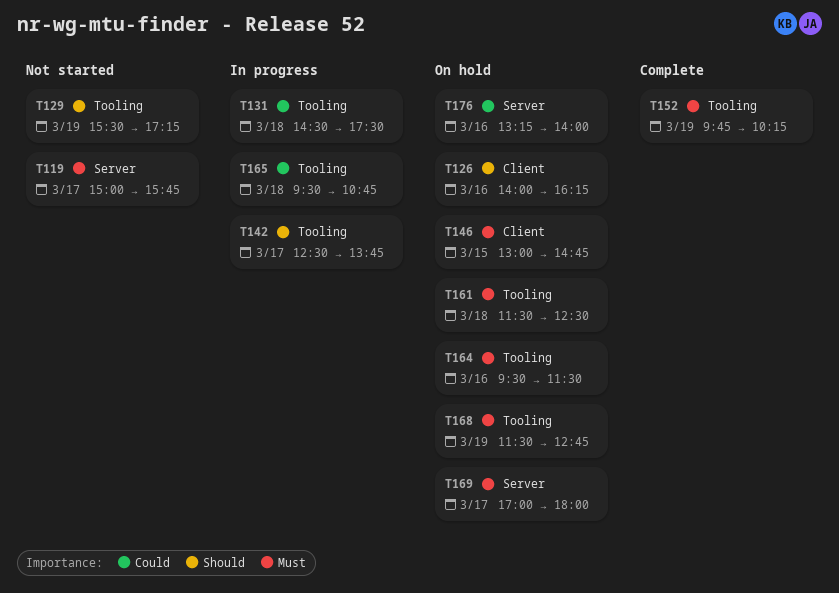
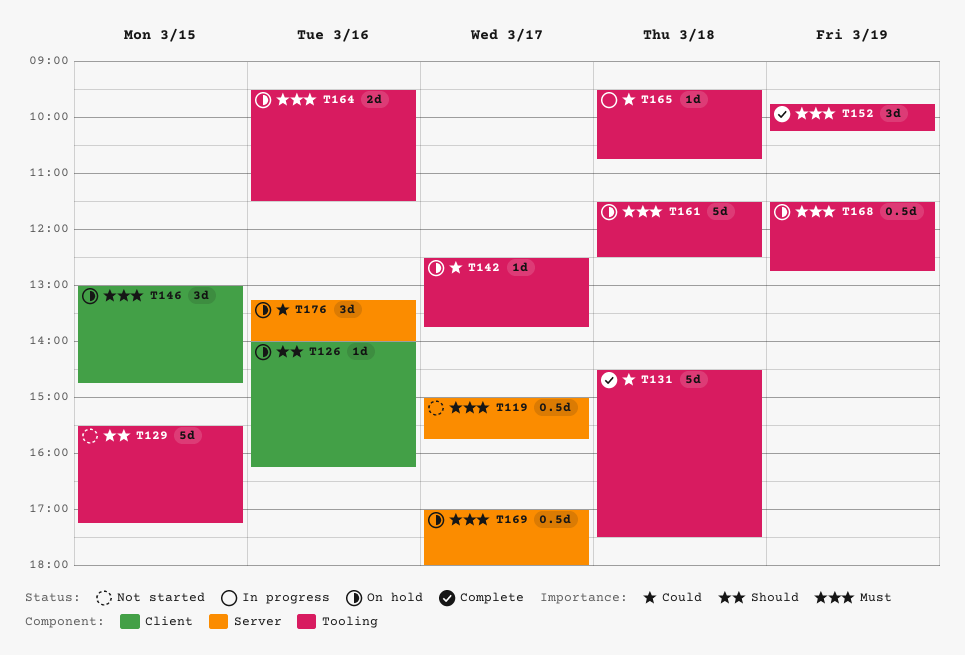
T129, day: Mar 19 -> Mar 15
T131, status: In progress -> Complete
T142, status: In progress -> On hold
T142, priority: Should -> Could

